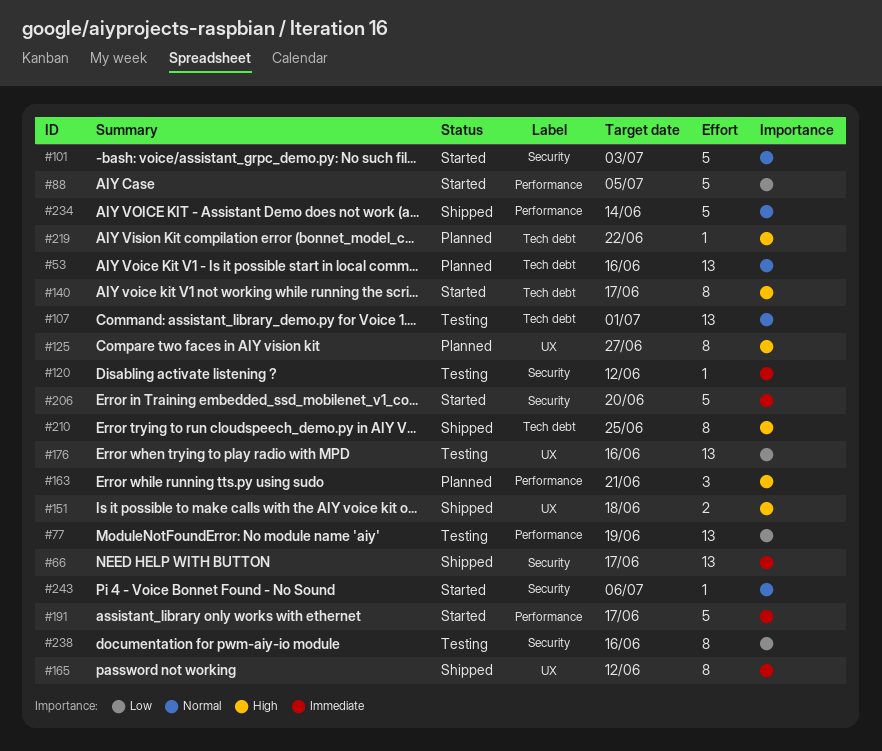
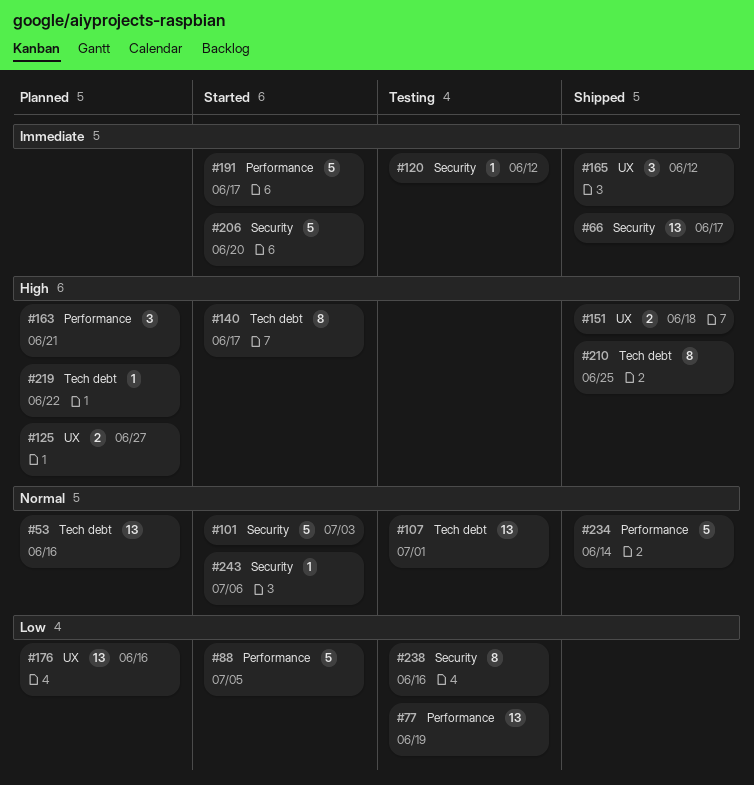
#125, estimate: 8 -> 2
#165, estimate: 8 -> 3
#176, status: Testing -> Planned

